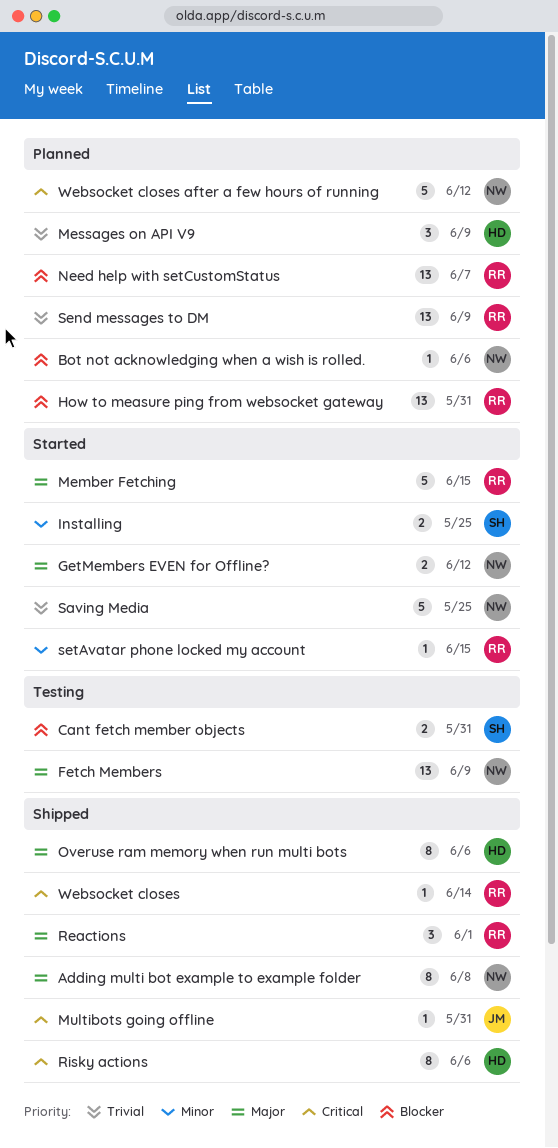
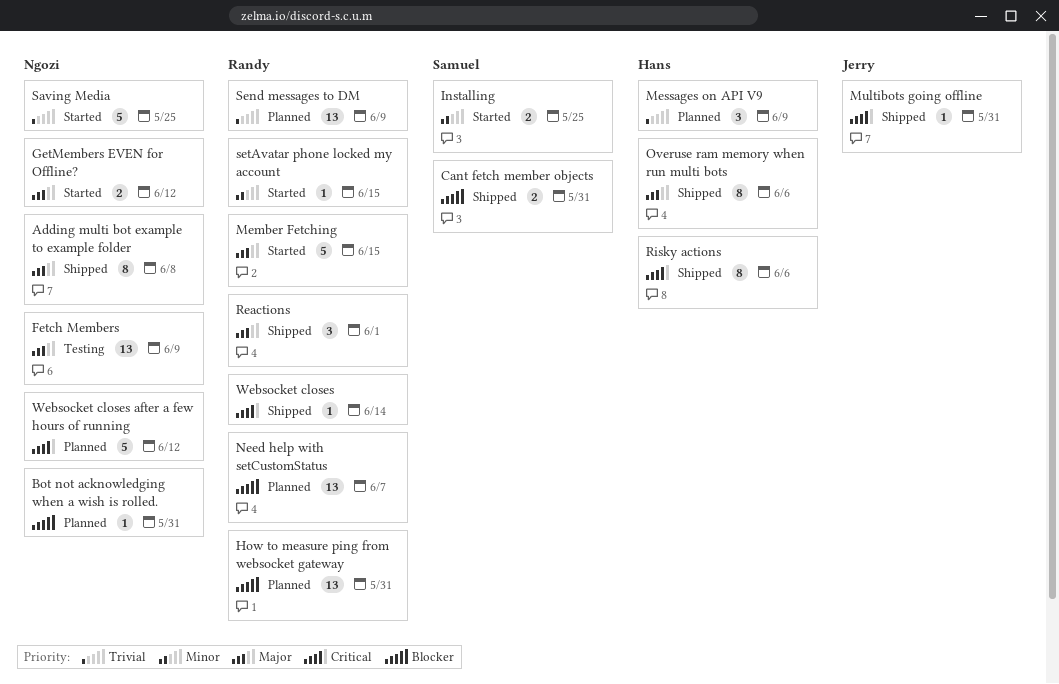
Bot not acknowledging when a wish is rolled., due: Jun 6 -> May 31
Cant fetch member objects, status: Testing -> Shipped

